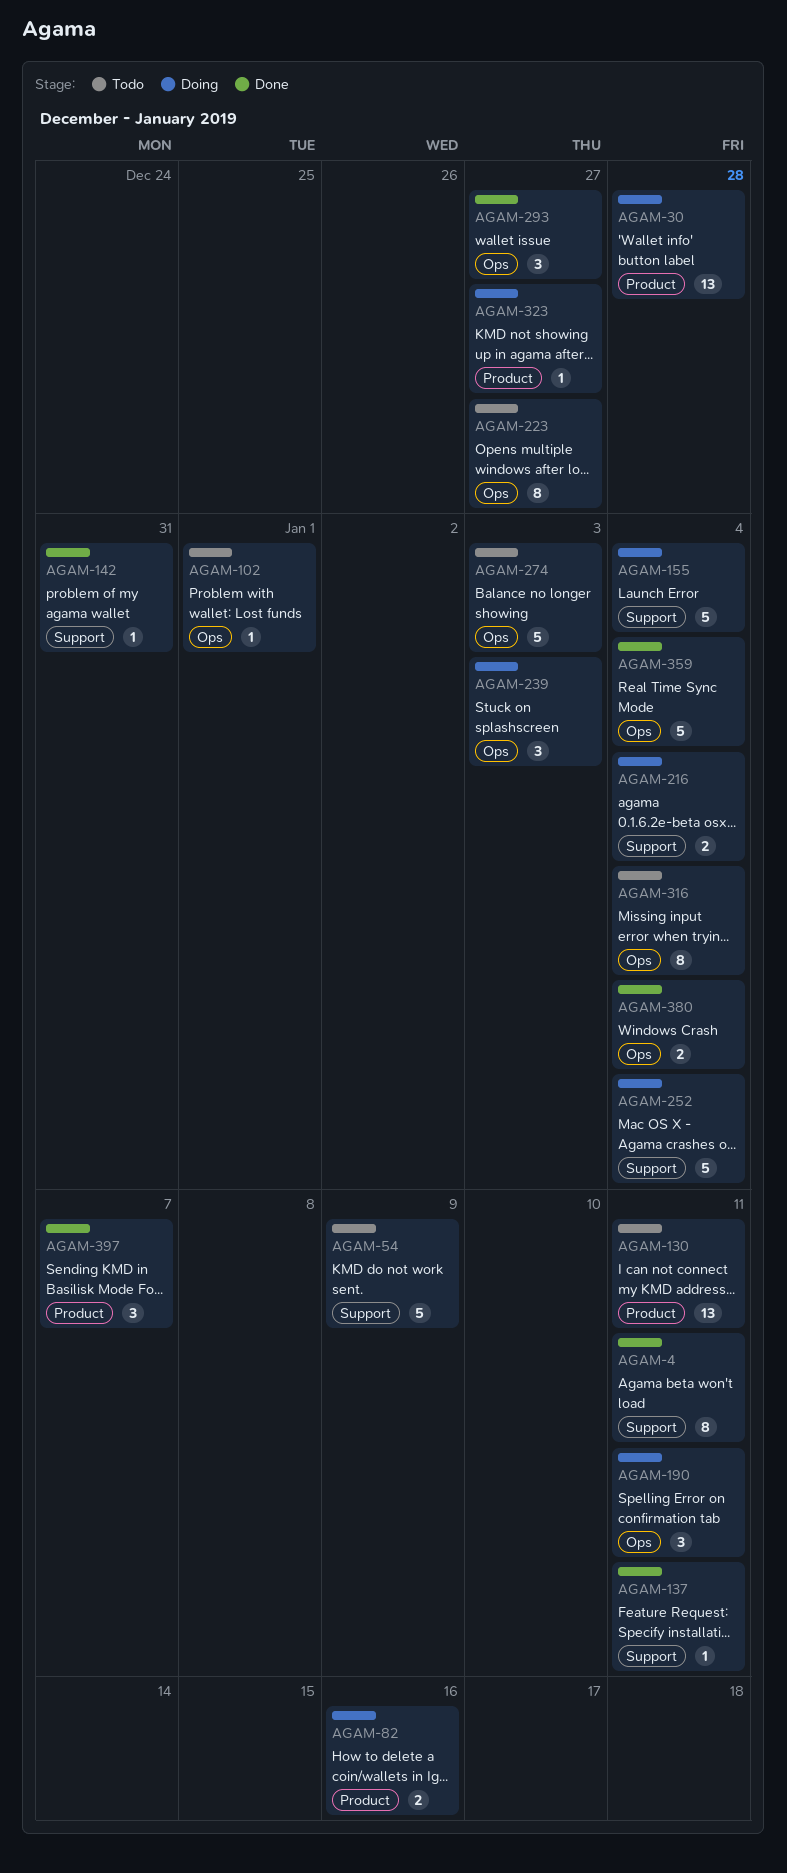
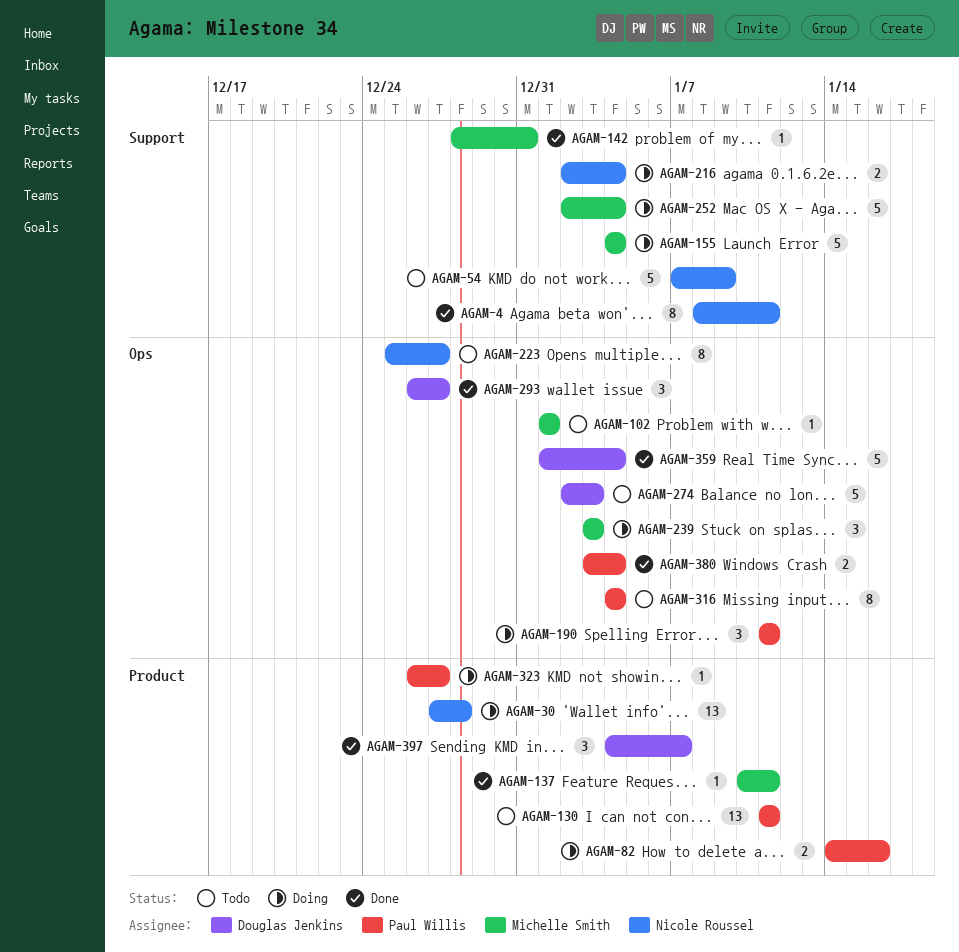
AGAM-137, label: Support -> Product

